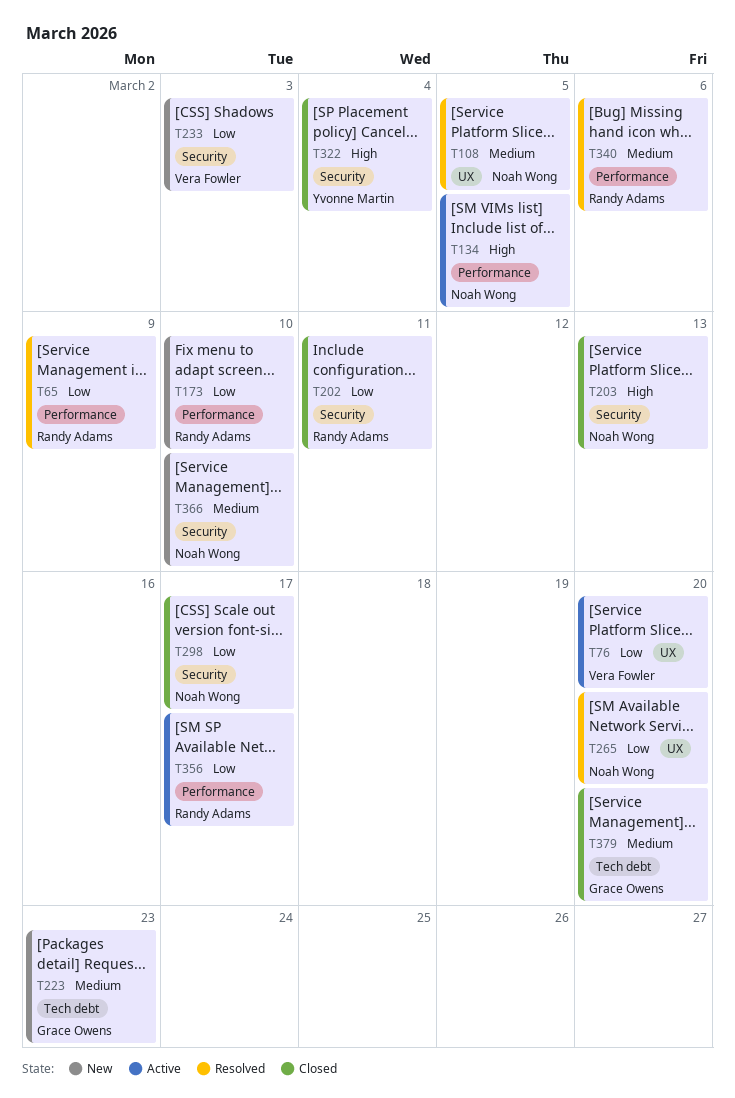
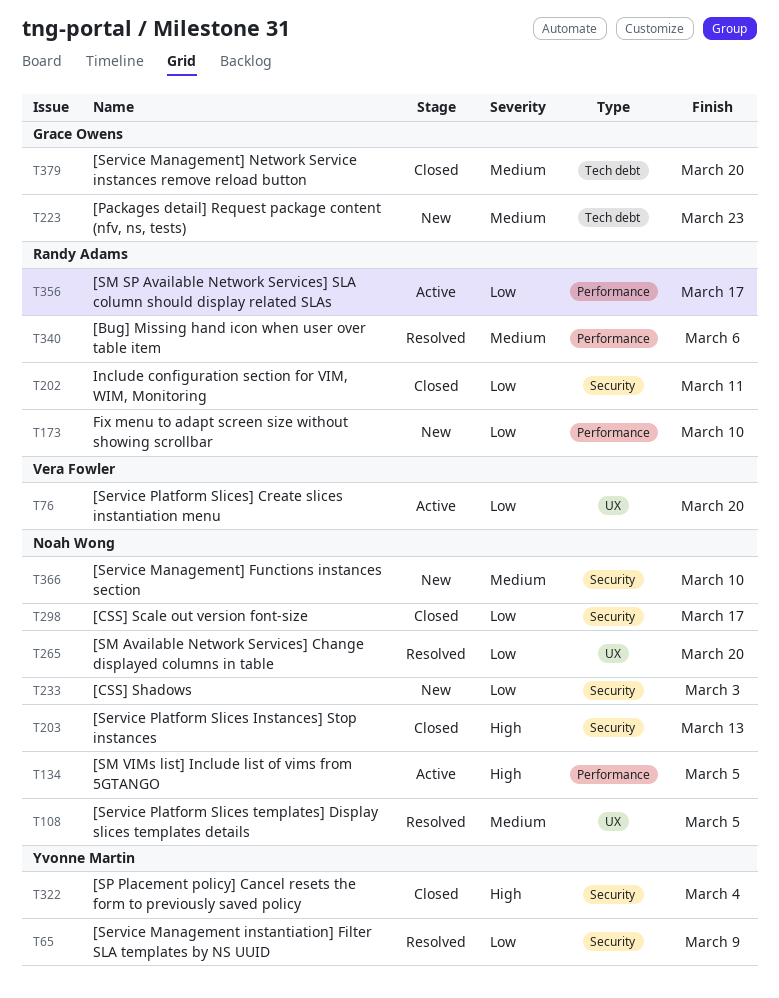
T65, owner: Randy Adams -> Yvonne Martin
T65, label: Performance -> Security
T233, owner: Vera Fowler -> Noah Wong

